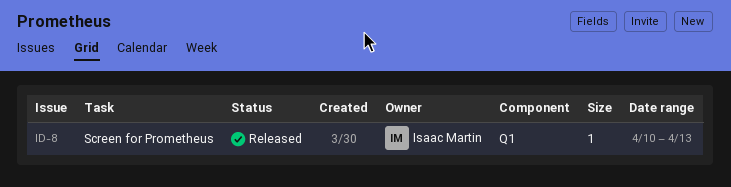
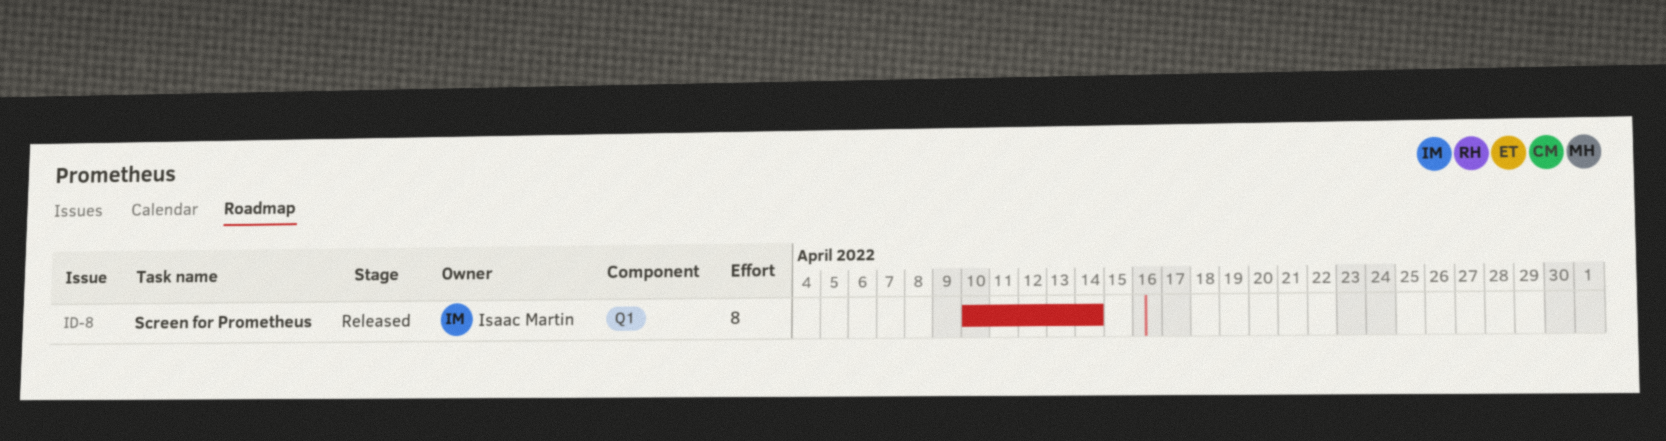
ID-8, estimate: 1 -> 8
ID-8, due: Apr 13 -> Apr 14

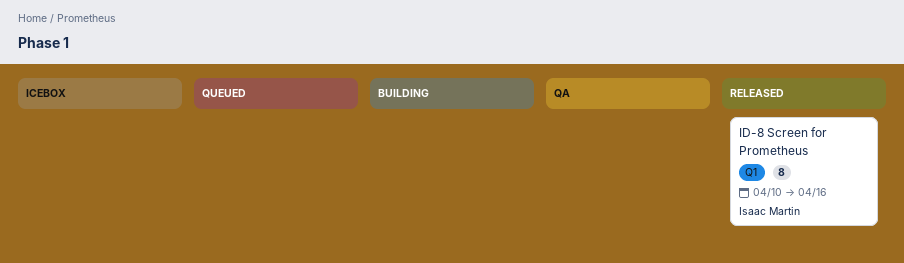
ID-8, due: Apr 14 -> Apr 16

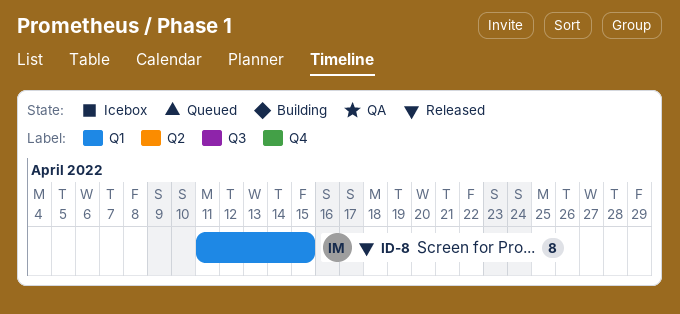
ID-8, start: Apr 10 -> Apr 11
ID-8, due: Apr 16 -> Apr 15

